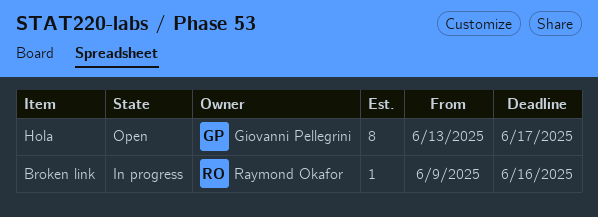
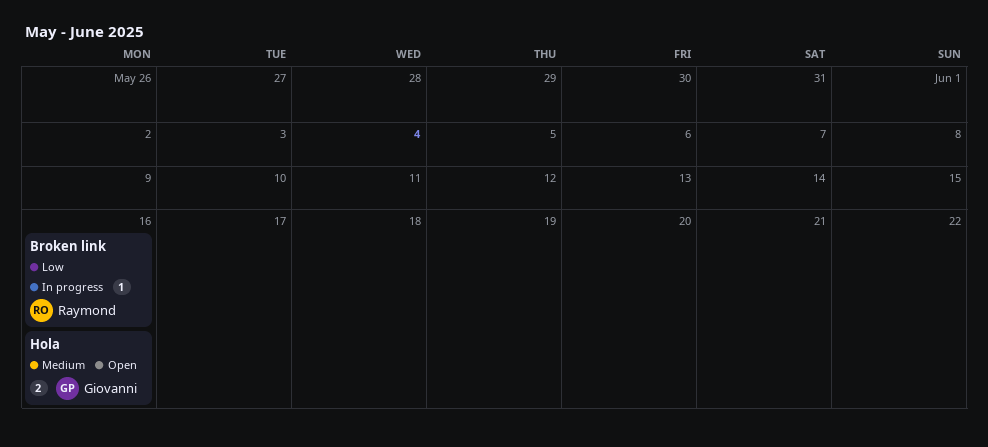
Hola, estimate: 8 -> 2
Hola, due: Jun 17 -> Jun 16

